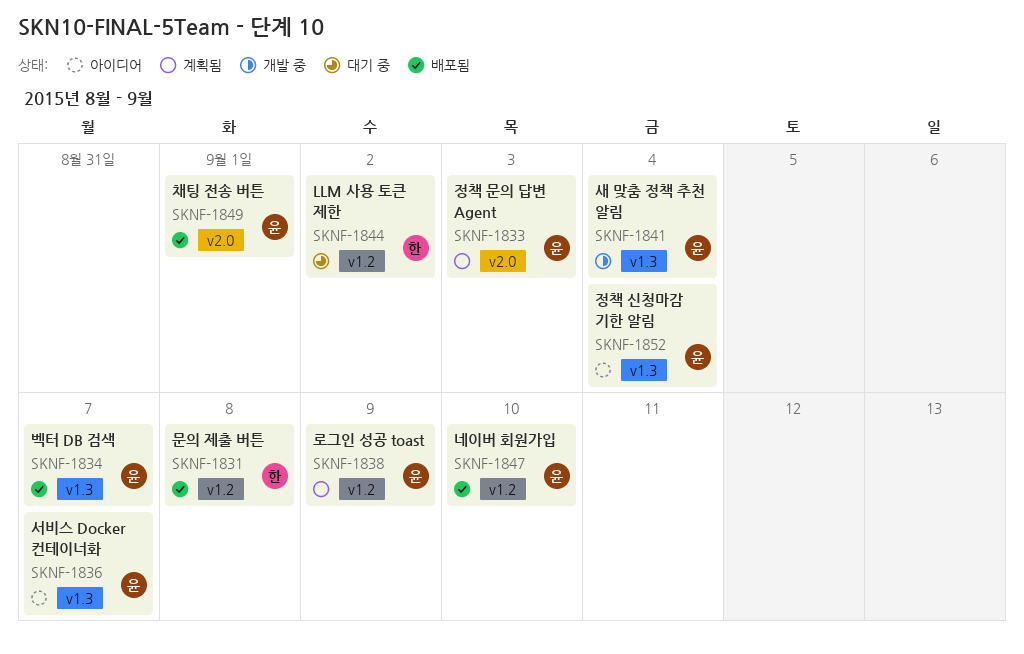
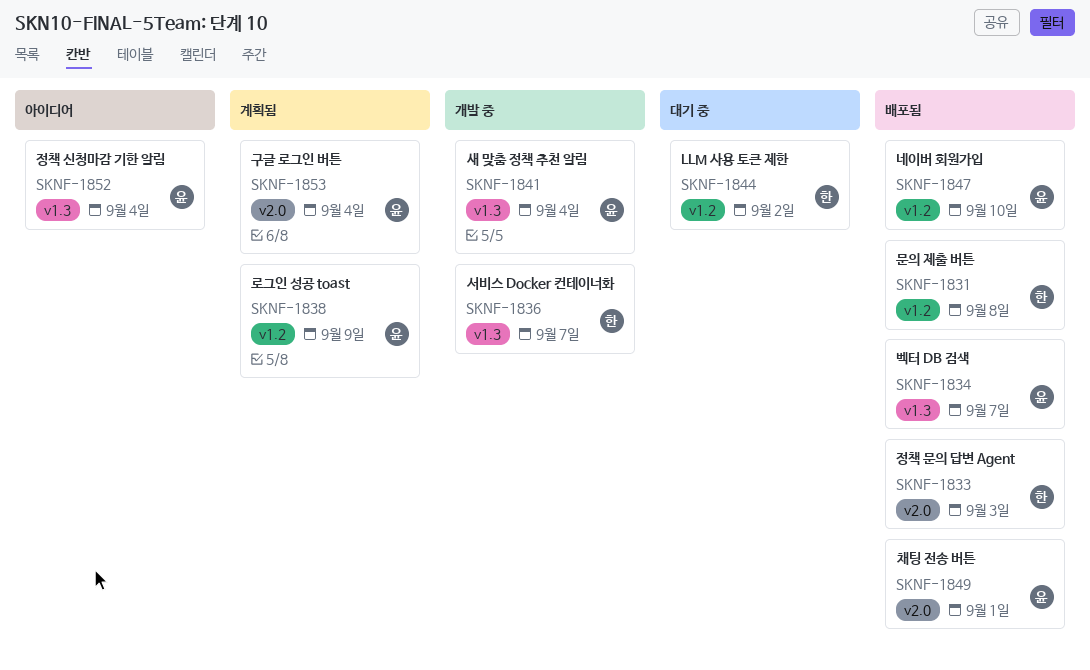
SKNF-1833, status: 계획됨 -> 배포됨
SKNF-1833, owner: 윤 -> 한
SKNF-1836, status: 아이디어 -> 개발 중
SKNF-1836, owner: 윤 -> 한
SKNF-1853: none -> present

